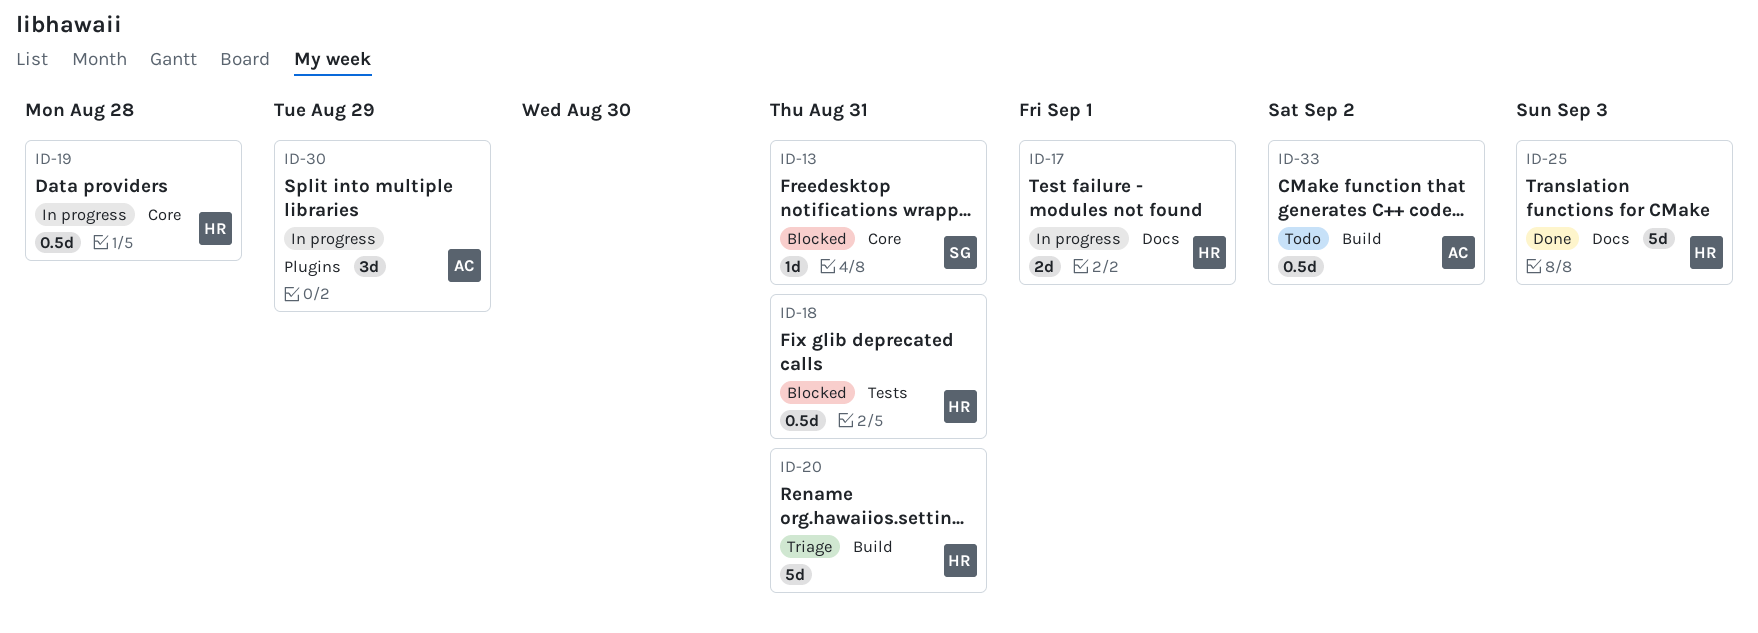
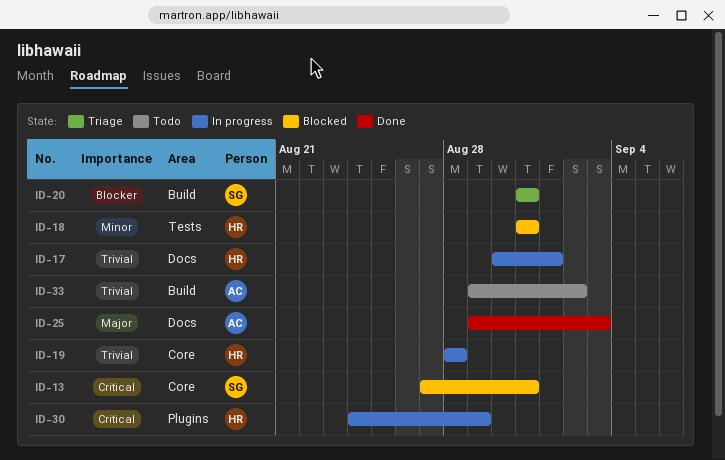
ID-20, owner: HR -> SG
ID-25, owner: HR -> AC
ID-30, owner: AC -> HR

